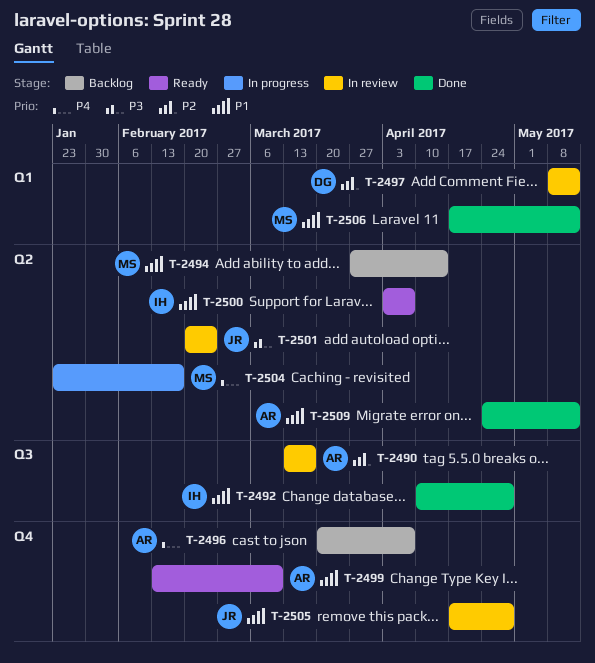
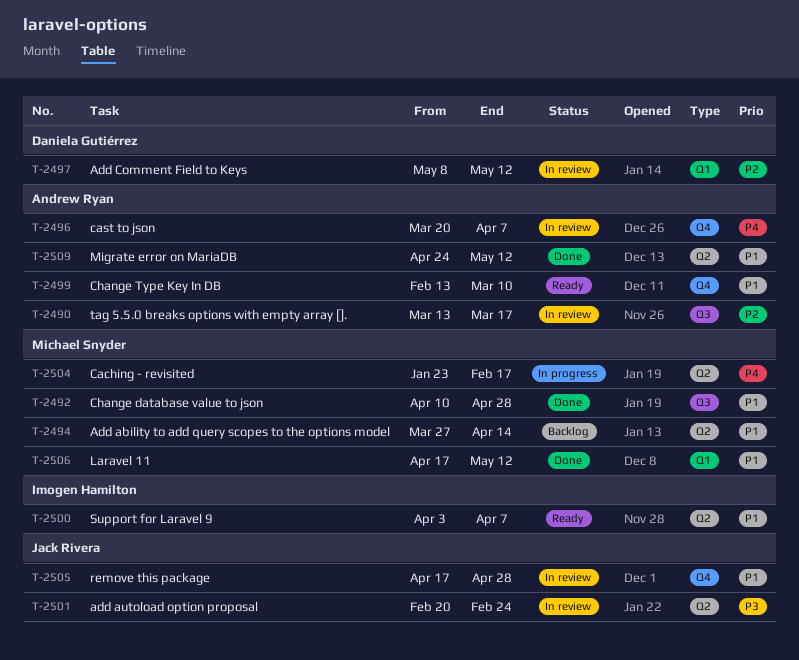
T-2492, owner: Imogen Hamilton -> Michael Snyder
T-2496, status: Backlog -> In review

